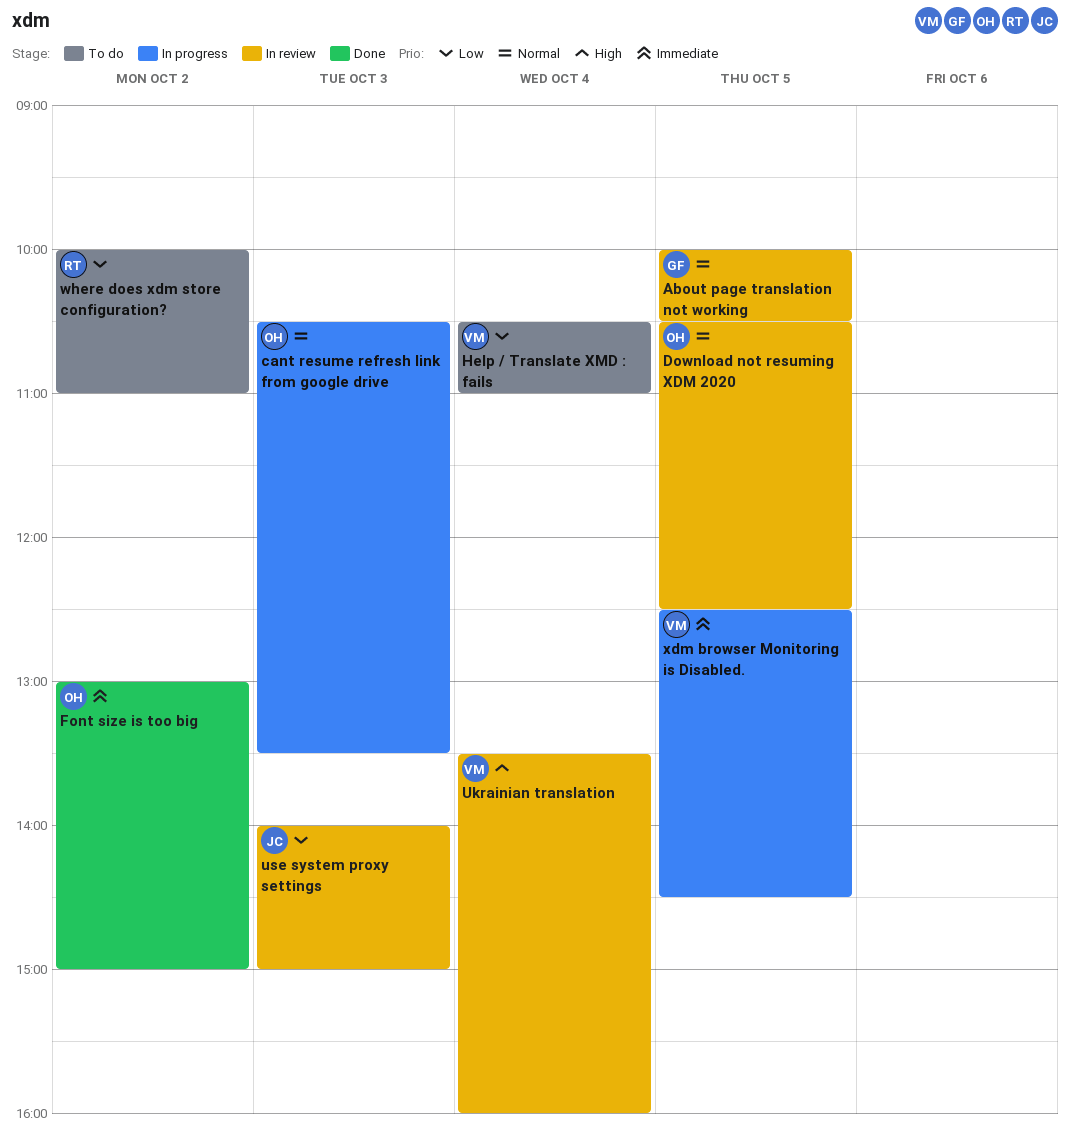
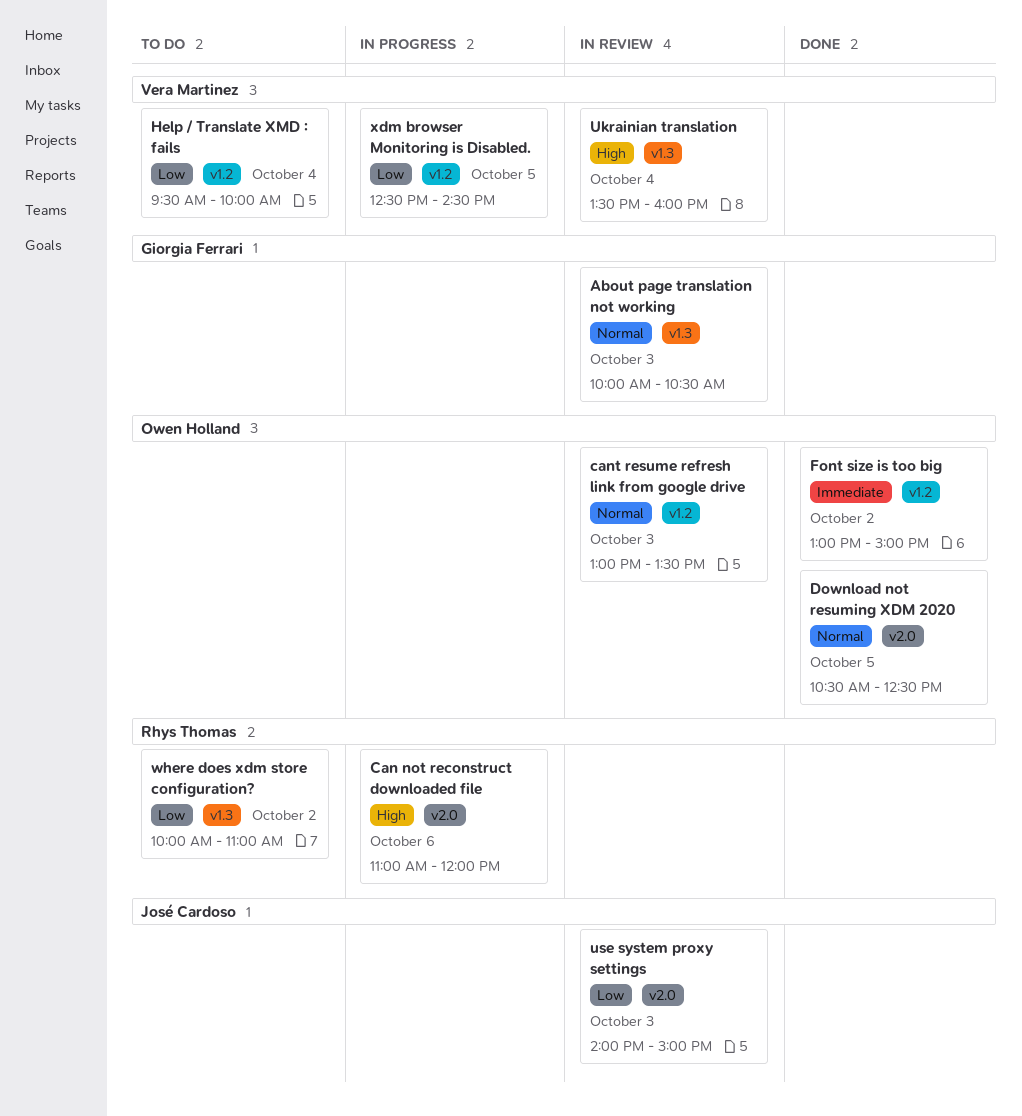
About page translation not working, day: Oct 5 -> Oct 3
Can not reconstruct downloaded file: none -> present
cant resume refresh link from google drive, status: In progress -> In review
cant resume refresh link from google drive, begins: 10:30 -> 13:00
Download not resuming XDM 2020, status: In review -> Done
Help / Translate XMD : fails, begins: 10:30 -> 09:30
Help / Translate XMD : fails, ends: 11:00 -> 10:00
xdm browser Monitoring is Disabled., priority: Immediate -> Low

